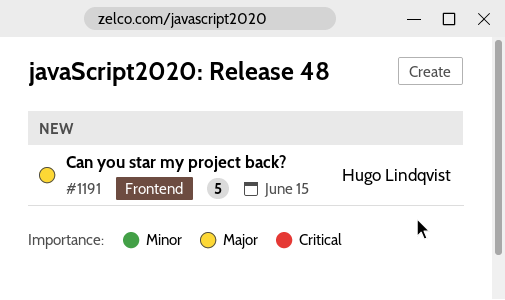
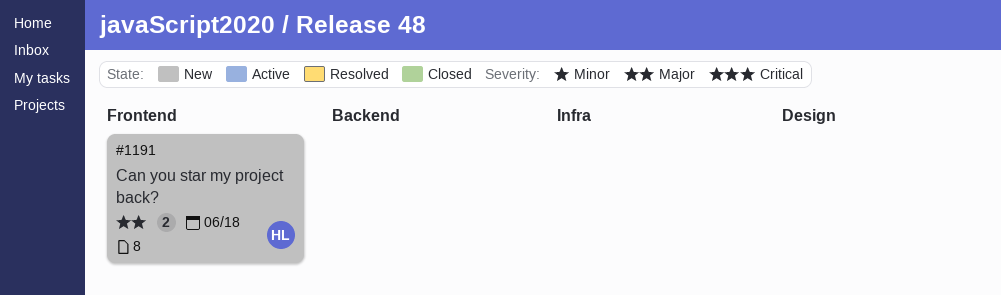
#1191, estimate: 5 -> 2
#1191, due: Jun 15 -> Jun 18

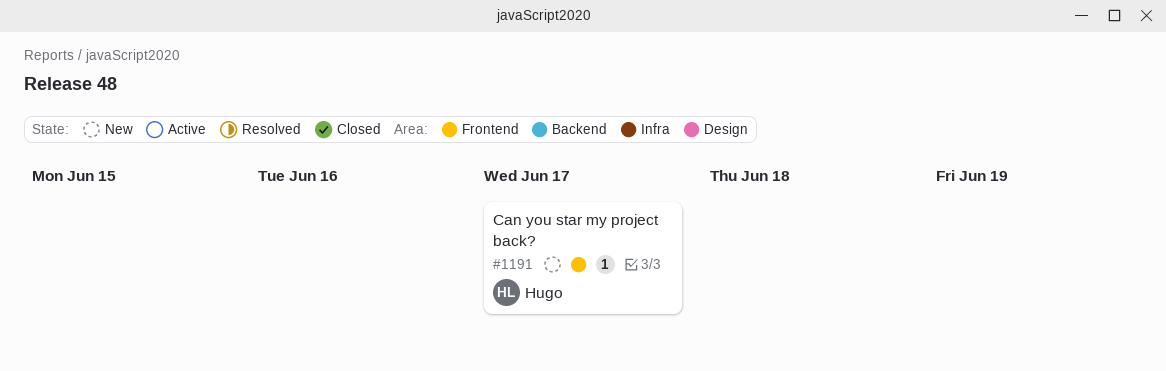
#1191, estimate: 2 -> 1
#1191, due: Jun 18 -> Jun 17

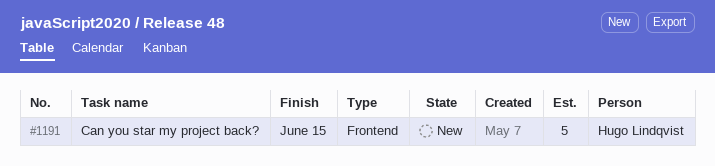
#1191, estimate: 1 -> 5
#1191, due: Jun 17 -> Jun 15

